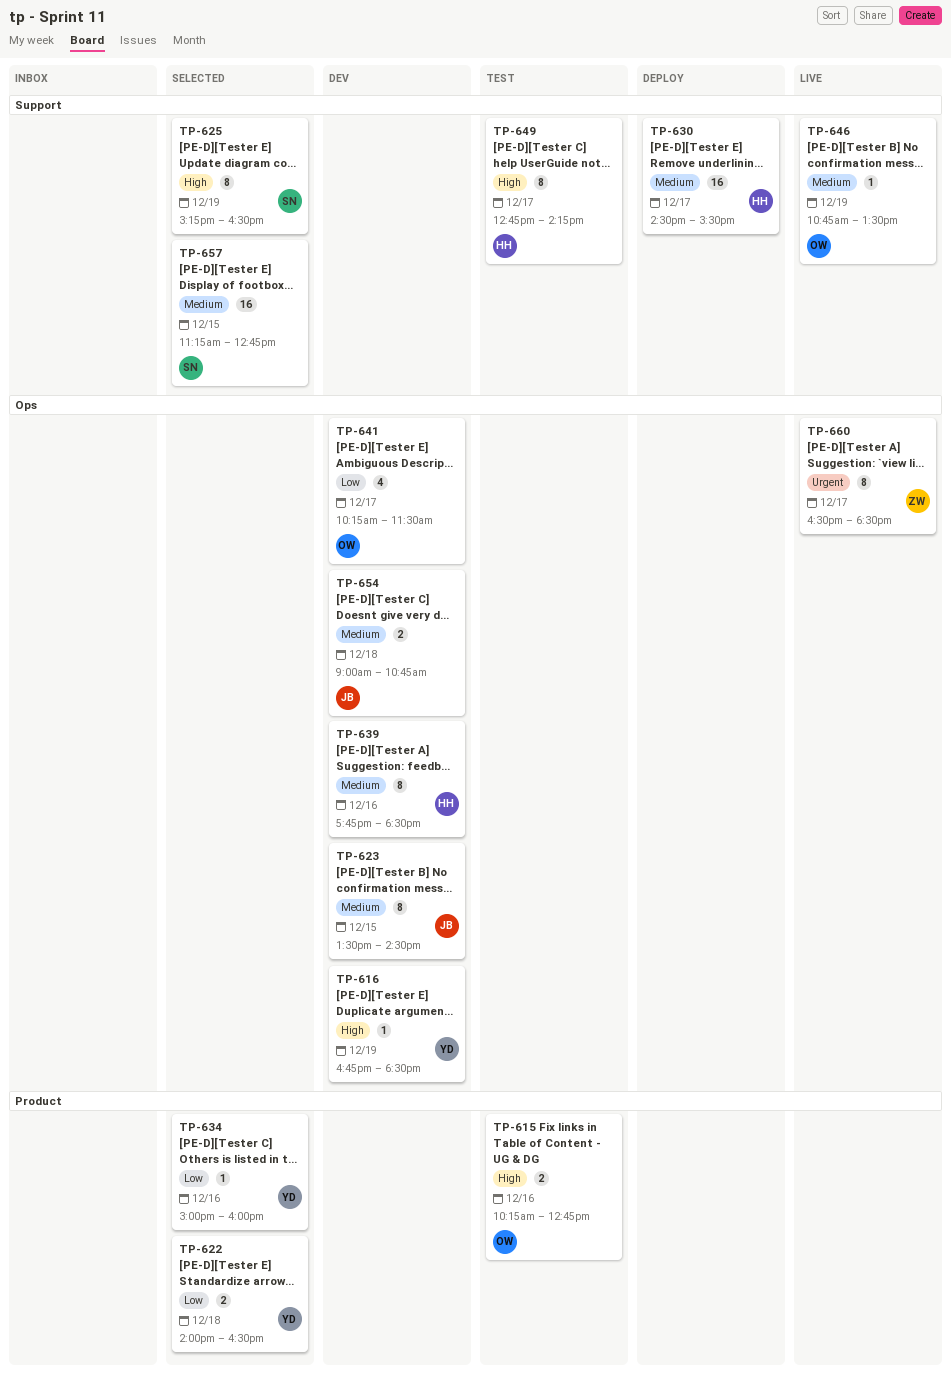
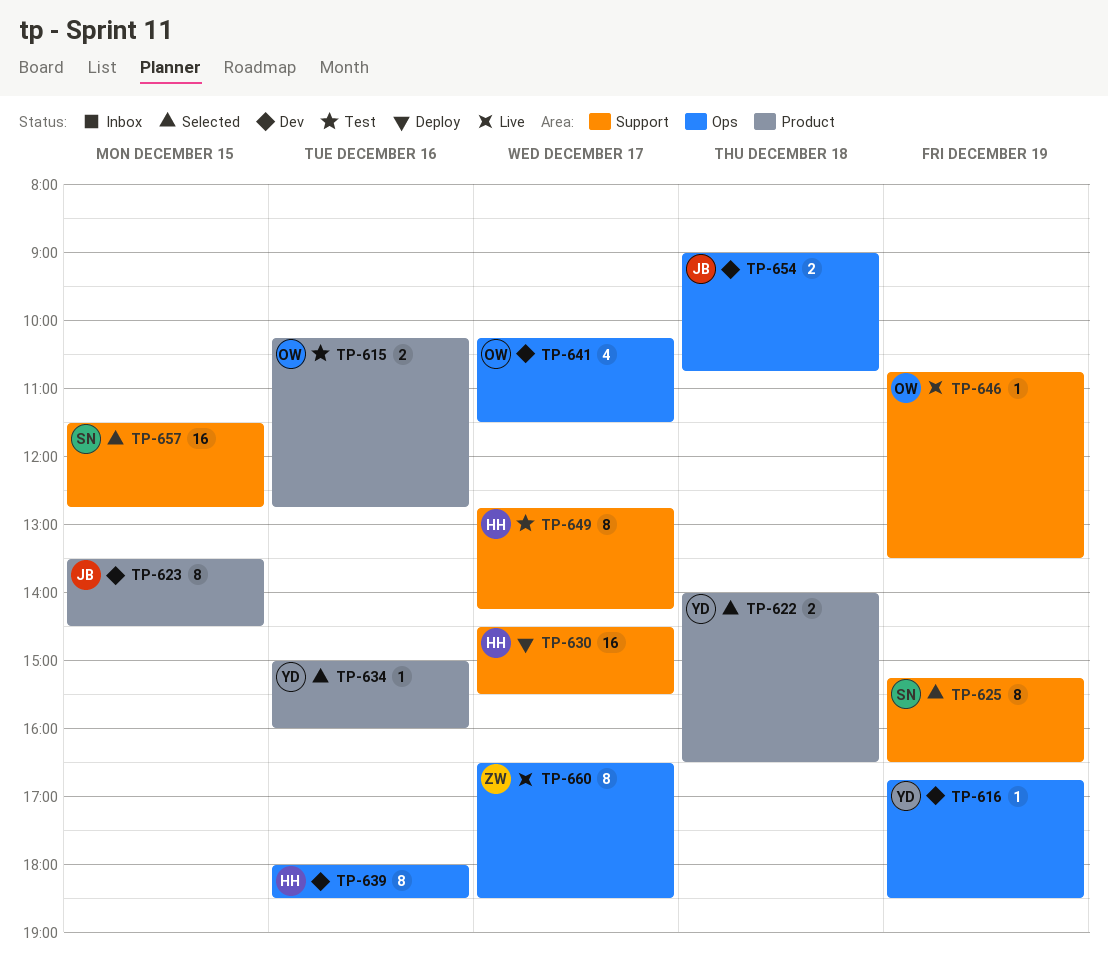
TP-623, label: Ops -> Product
TP-639, begins: 17:45 -> 18:00
TP-657, begins: 11:15 -> 11:30

